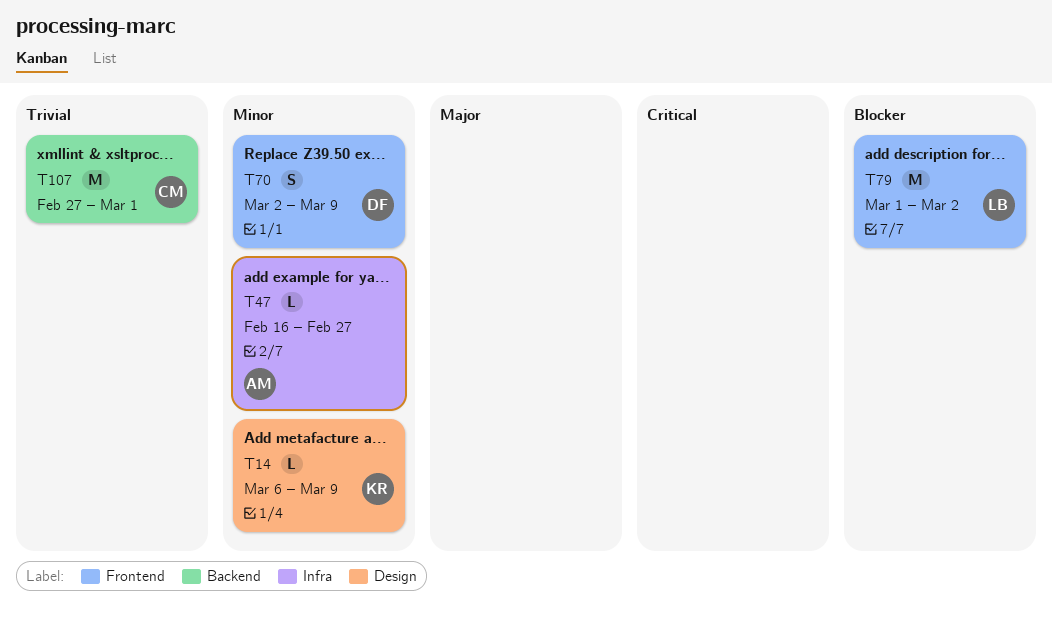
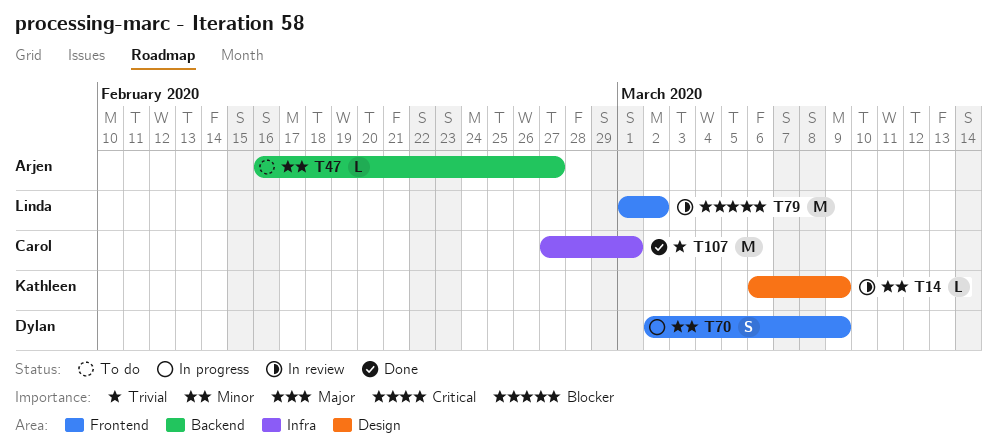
T47, label: Infra -> Backend
T107, label: Backend -> Infra

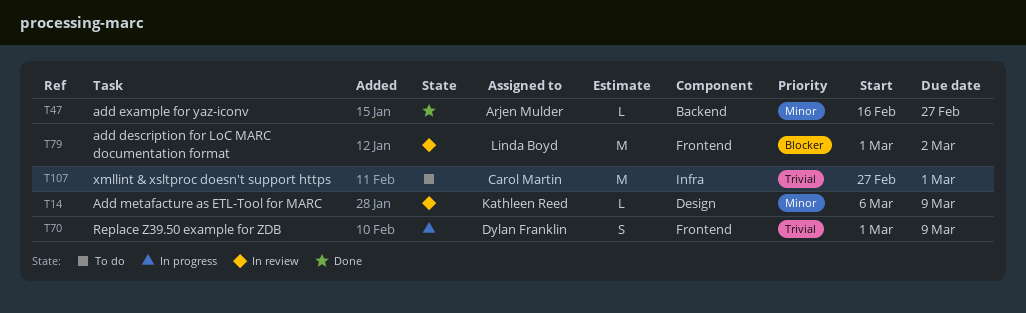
T47, status: To do -> Done
T70, priority: Minor -> Trivial
T70, start: Mar 2 -> Mar 1
T107, status: Done -> To do

